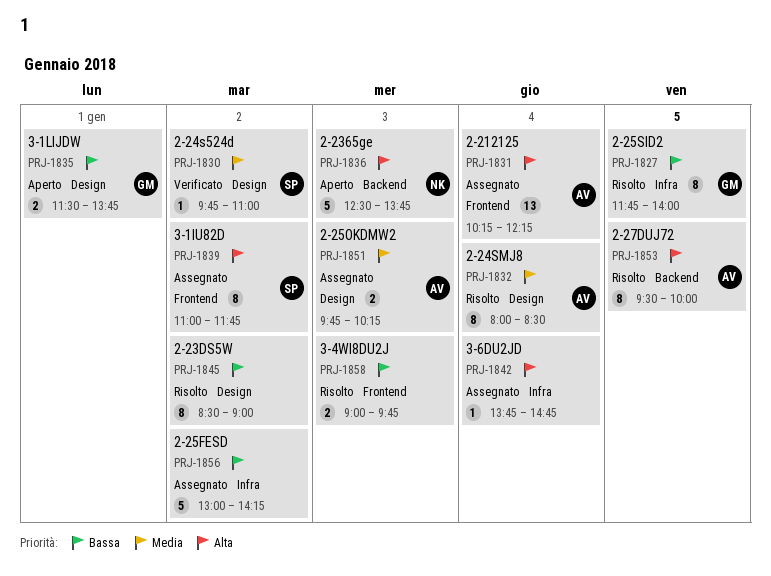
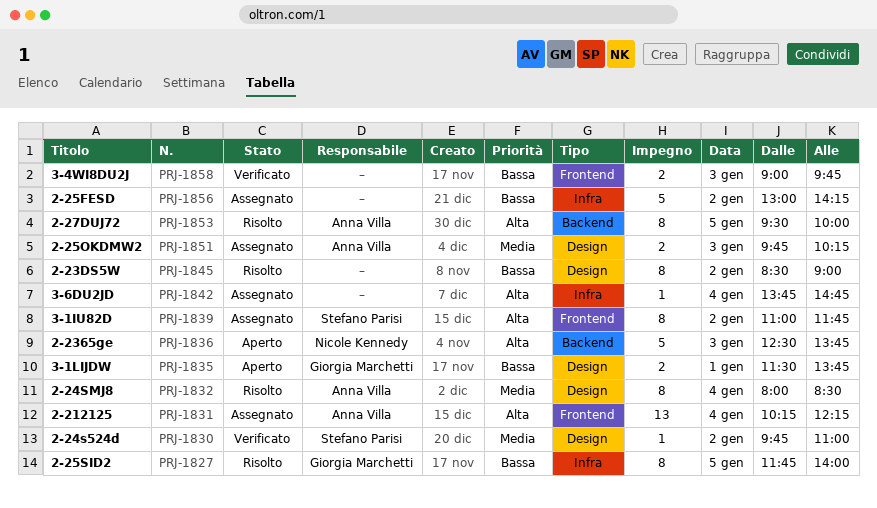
PRJ-1858, status: Risolto -> Verificato

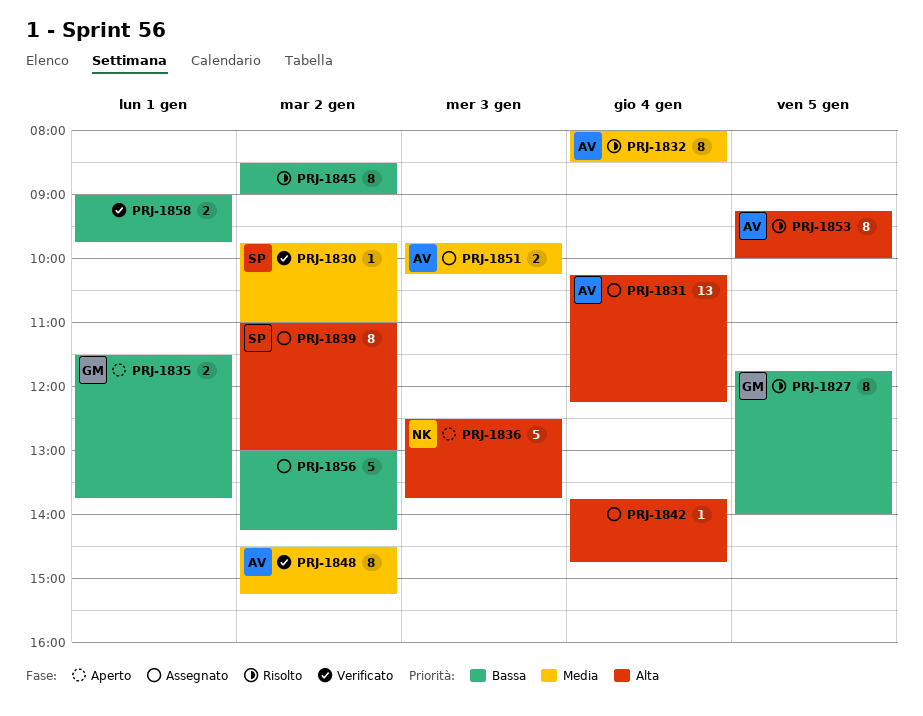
PRJ-1839, ends: 11:45 -> 13:00
PRJ-1848: none -> present
PRJ-1853, begins: 09:30 -> 09:15
PRJ-1858, day: Jan 3 -> Jan 1

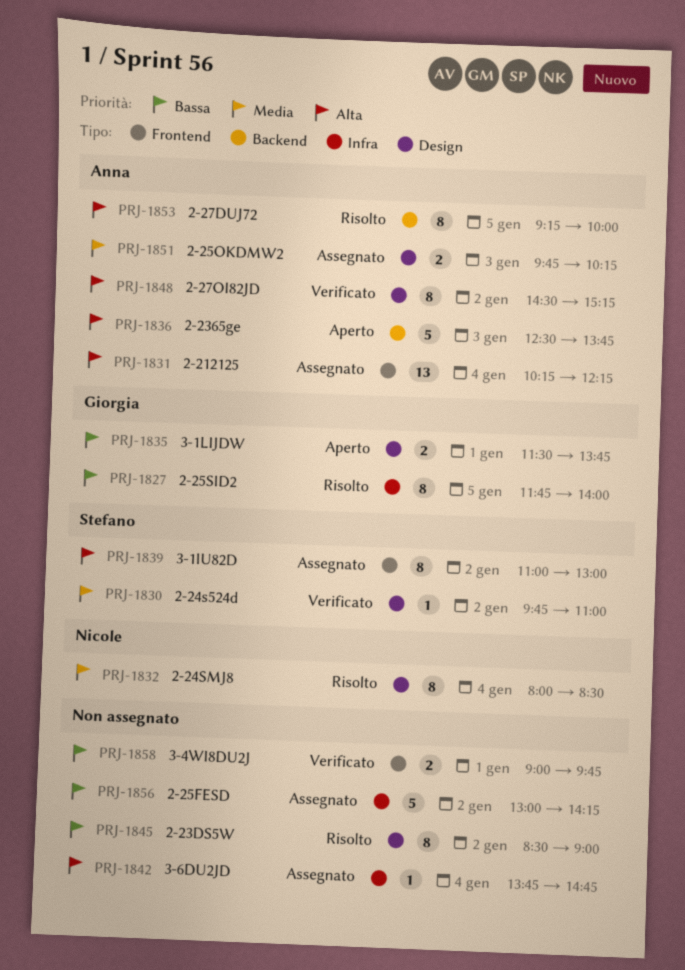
PRJ-1832, owner: Anna -> Nicole
PRJ-1836, owner: Nicole -> Anna
PRJ-1848, priority: Media -> Alta

